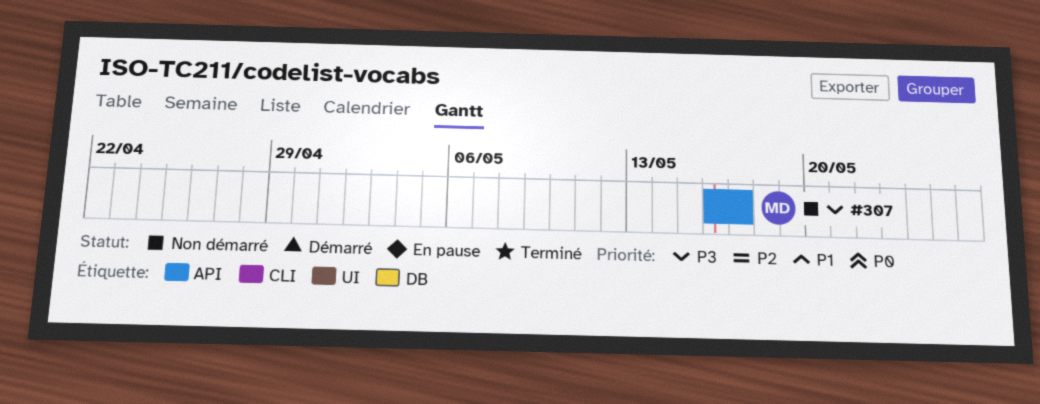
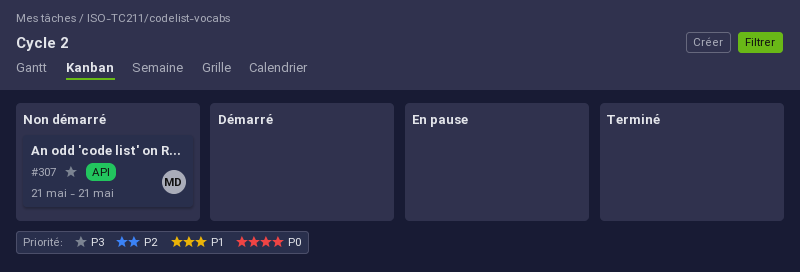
#307, start: May 16 -> May 21
#307, due: May 17 -> May 21

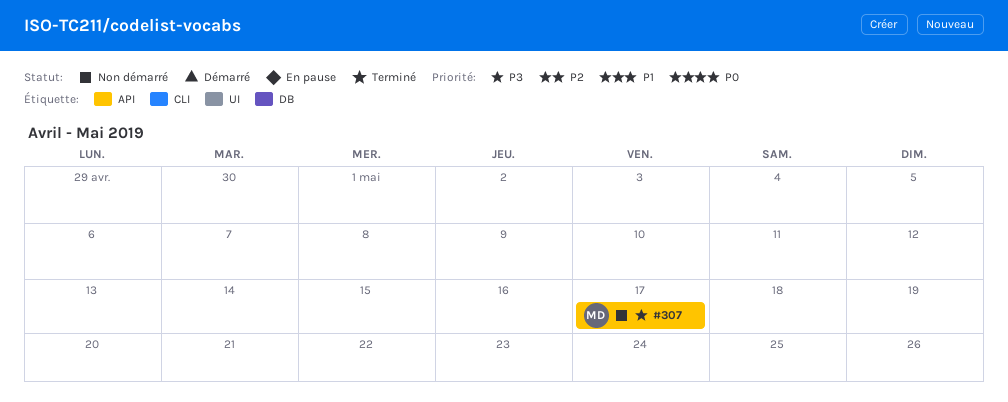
#307, start: May 21 -> May 17
#307, due: May 21 -> May 17

